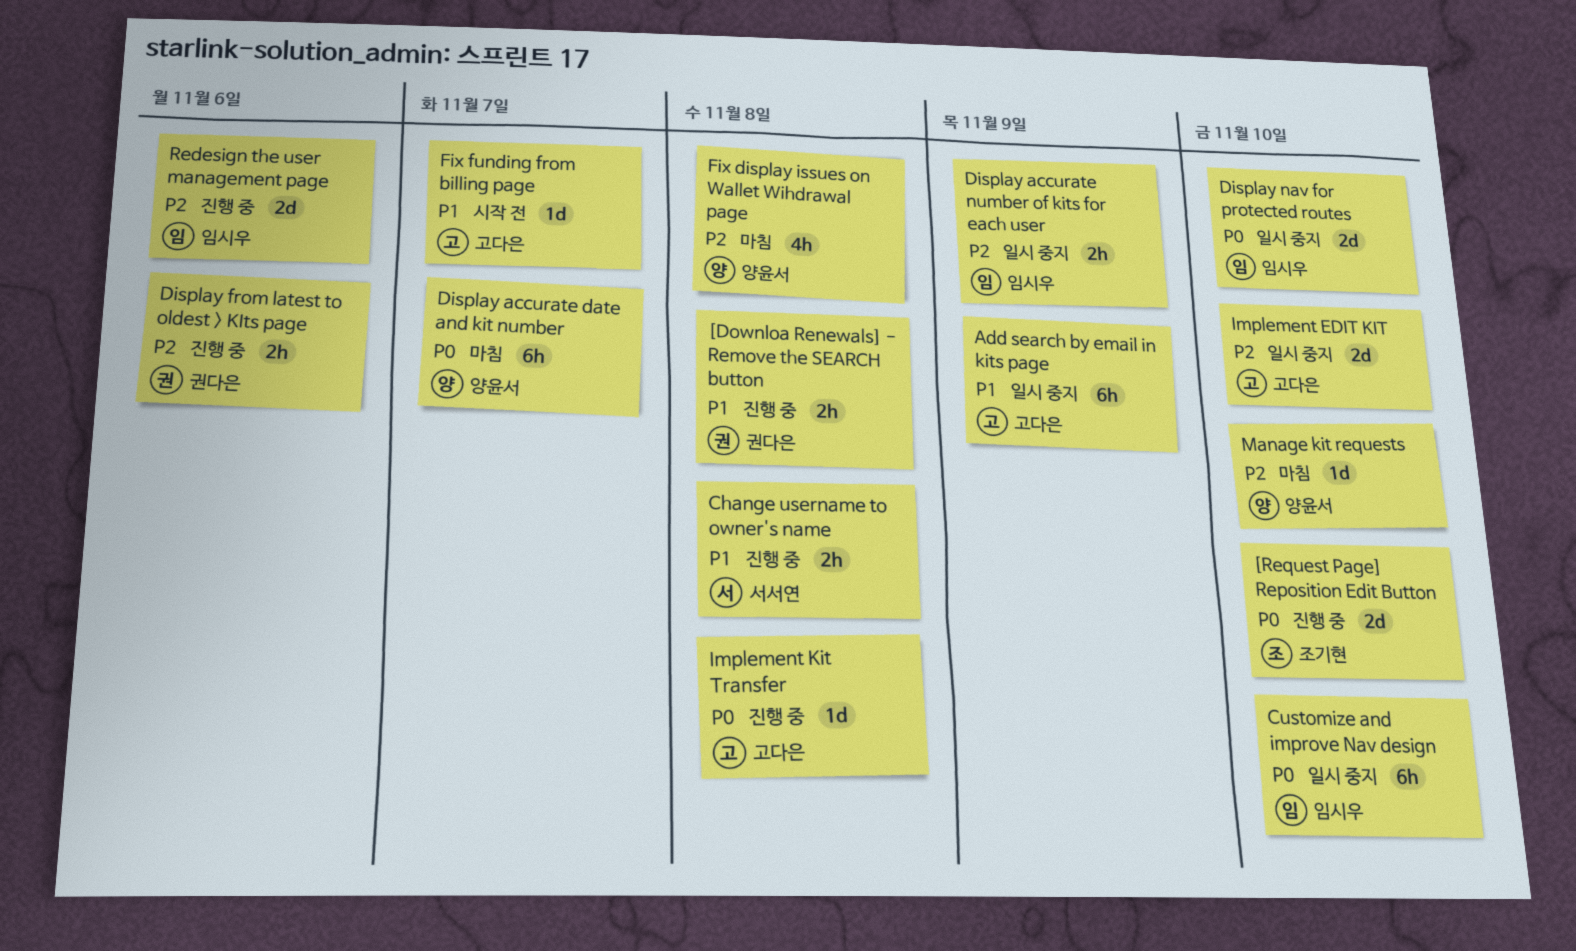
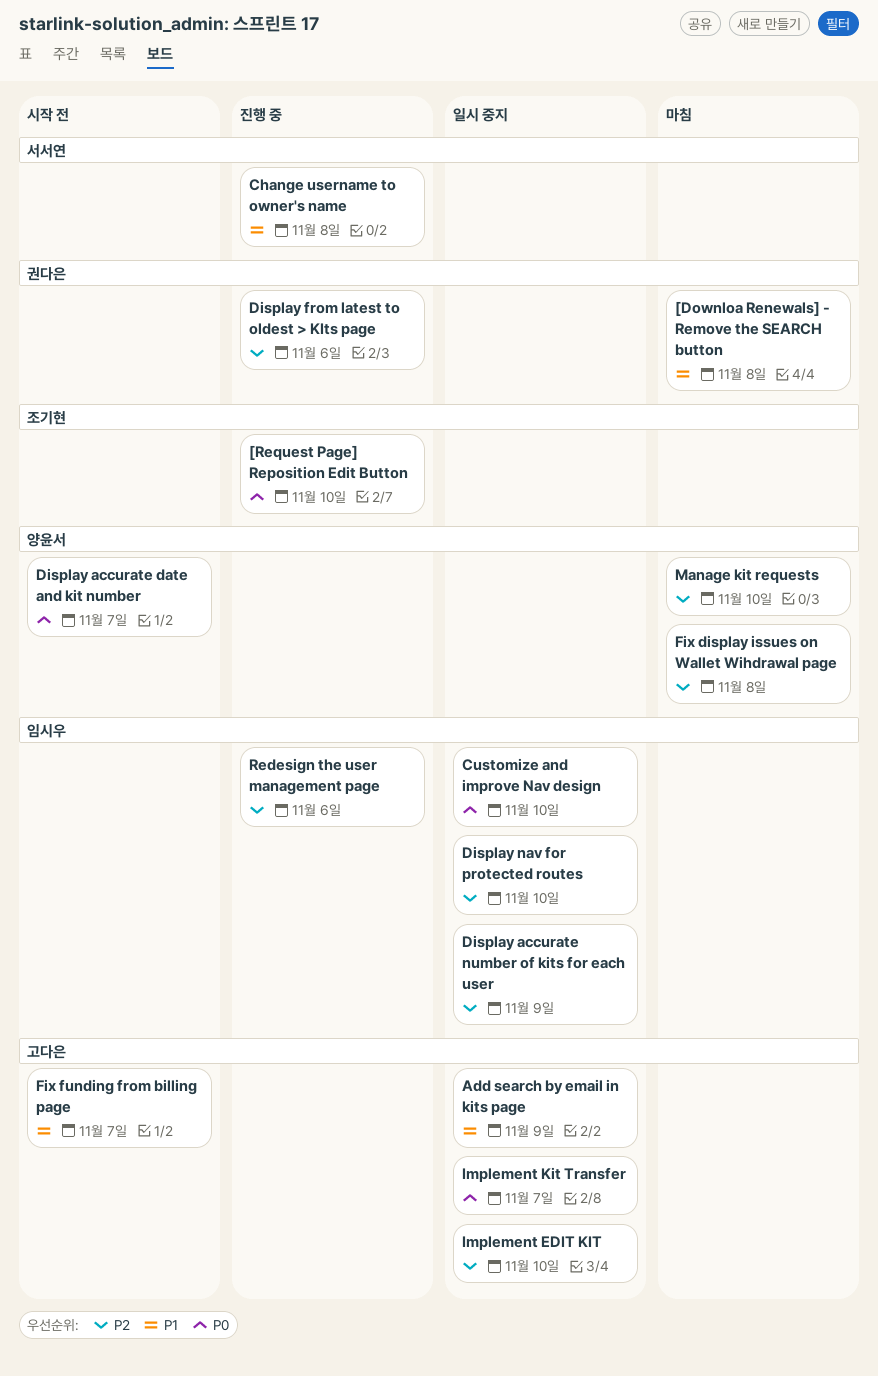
[Downloa Renewals] - Remove the SEARCH button, status: 진행 중 -> 마침
Display accurate date and kit number, status: 마침 -> 시작 전
Display nav for protected routes, priority: P0 -> P2
Implement Kit Transfer, status: 진행 중 -> 일시 중지
Implement Kit Transfer, due: Nov 8 -> Nov 7

